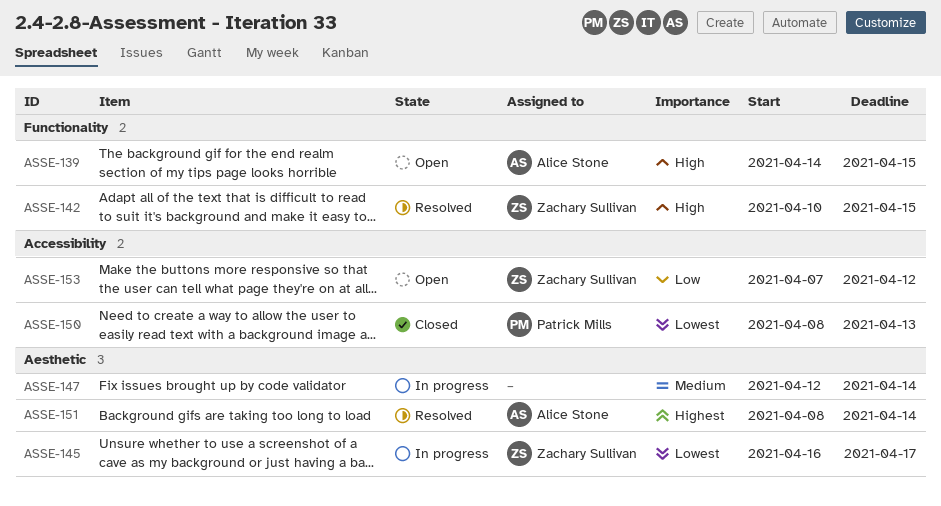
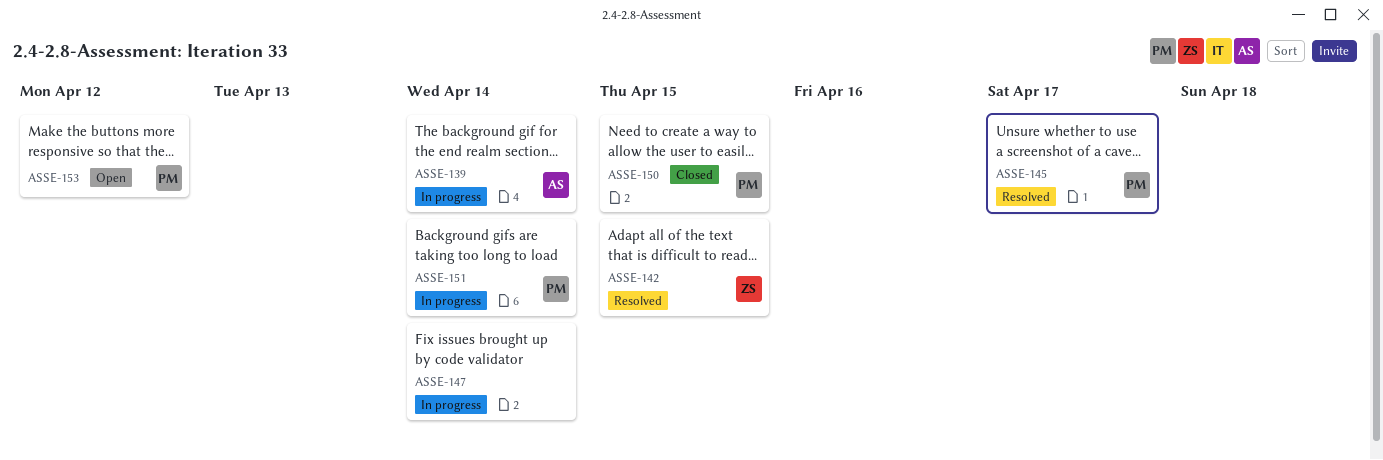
ASSE-139, status: Open -> In progress
ASSE-139, due: Apr 15 -> Apr 14
ASSE-145, status: In progress -> Resolved
ASSE-145, owner: Zachary Sullivan -> Patrick Mills
ASSE-150, due: Apr 13 -> Apr 15
ASSE-151, status: Resolved -> In progress
ASSE-151, owner: Alice Stone -> Patrick Mills
ASSE-153, owner: Zachary Sullivan -> Patrick Mills

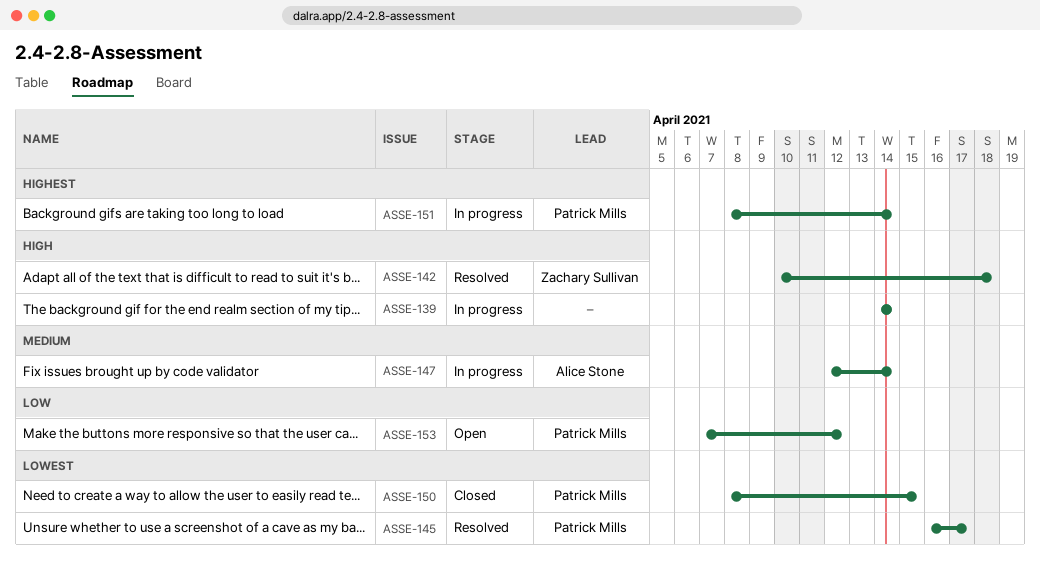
ASSE-139, owner: Alice Stone -> none
ASSE-142, due: Apr 15 -> Apr 18
ASSE-147, owner: none -> Alice Stone

